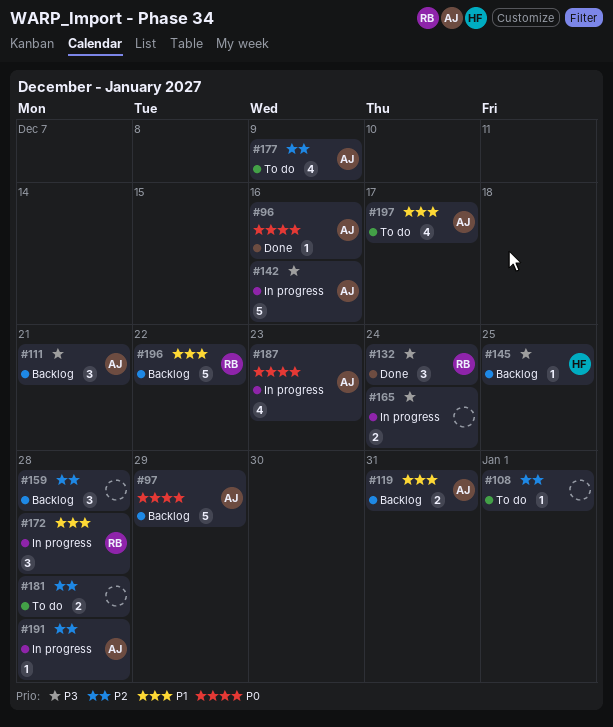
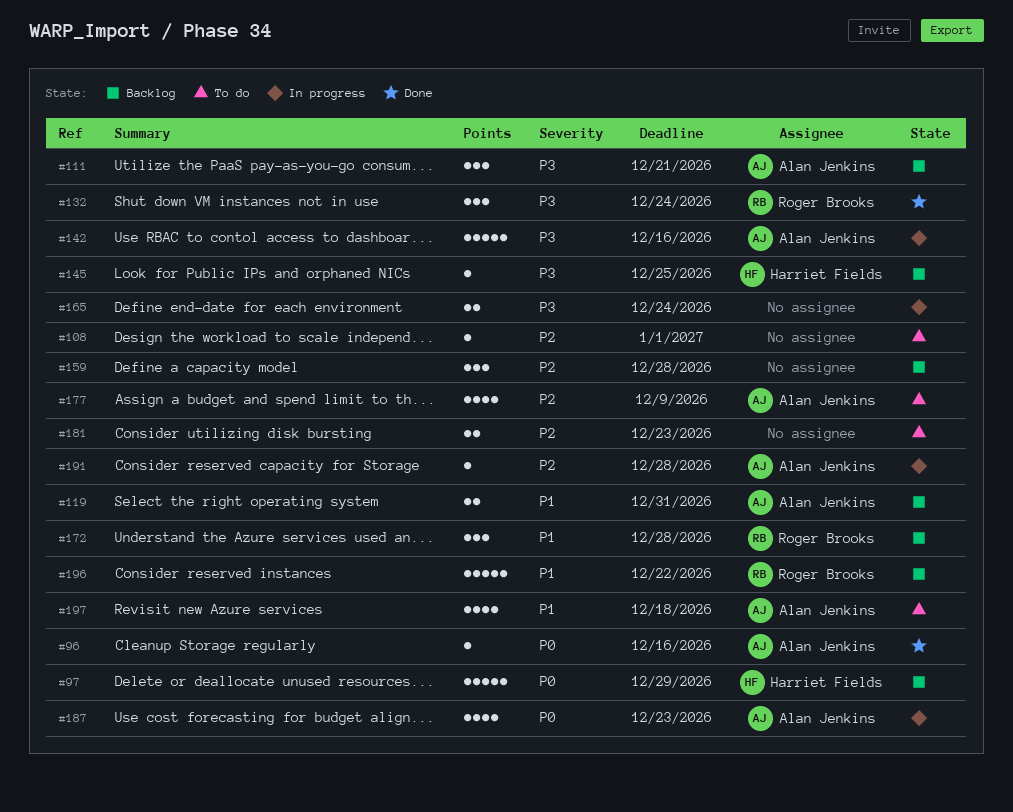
#97, owner: Alan Jenkins -> Harriet Fields
#172, status: In progress -> Backlog
#181, due: Dec 28 -> Dec 23
#197, due: Dec 17 -> Dec 18

